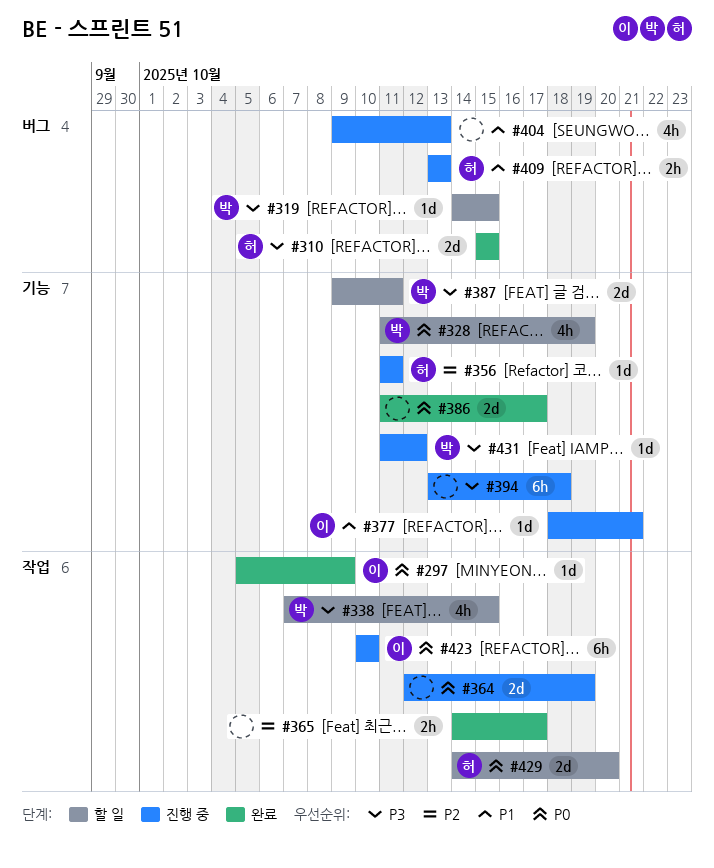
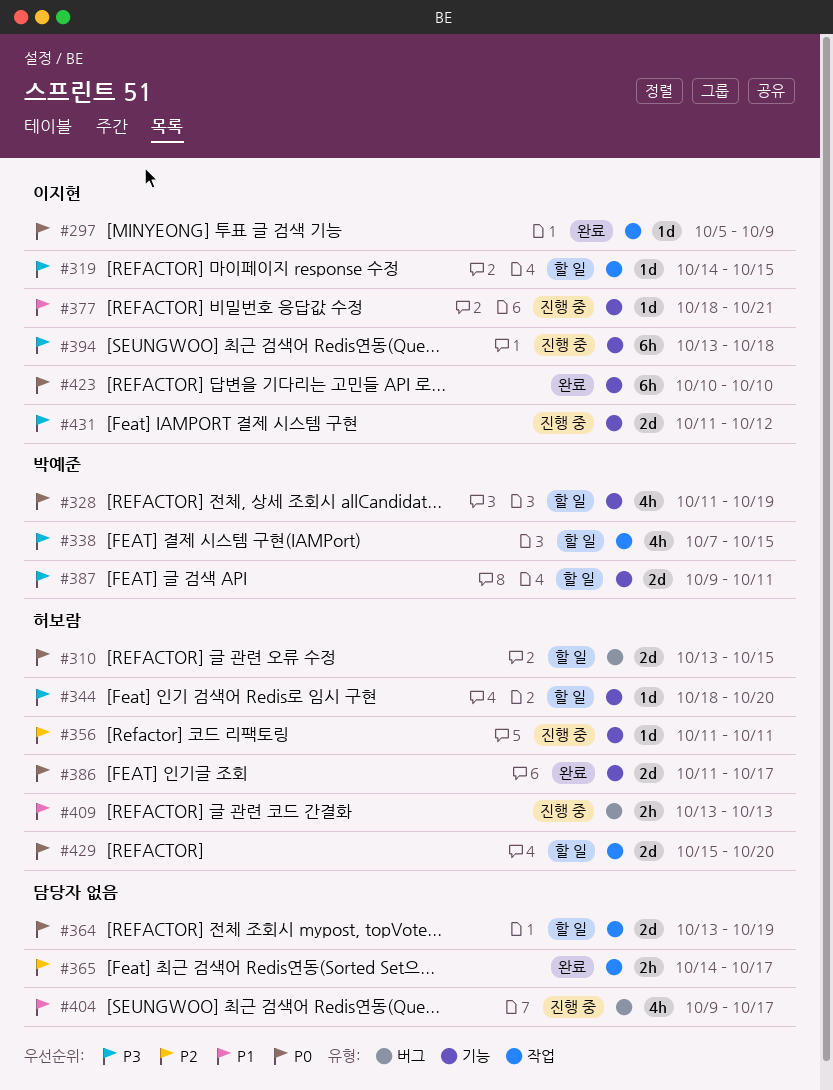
#310, status: 완료 -> 할 일
#310, priority: P3 -> P0
#310, start: Oct 15 -> Oct 13
#319, owner: 박예준 -> 이지현
#319, label: 버그 -> 작업
#344: none -> present
#364, status: 진행 중 -> 할 일
#364, start: Oct 12 -> Oct 13
#386, owner: none -> 허보람
#394, owner: none -> 이지현
#404, due: Oct 13 -> Oct 17
#423, status: 진행 중 -> 완료
#423, label: 작업 -> 기능
#429, start: Oct 14 -> Oct 15
#431, owner: 박예준 -> 이지현
#431, estimate: 1d -> 2d

